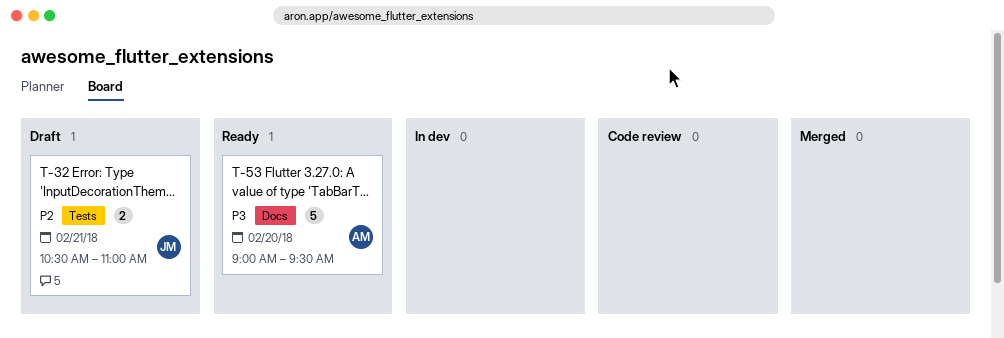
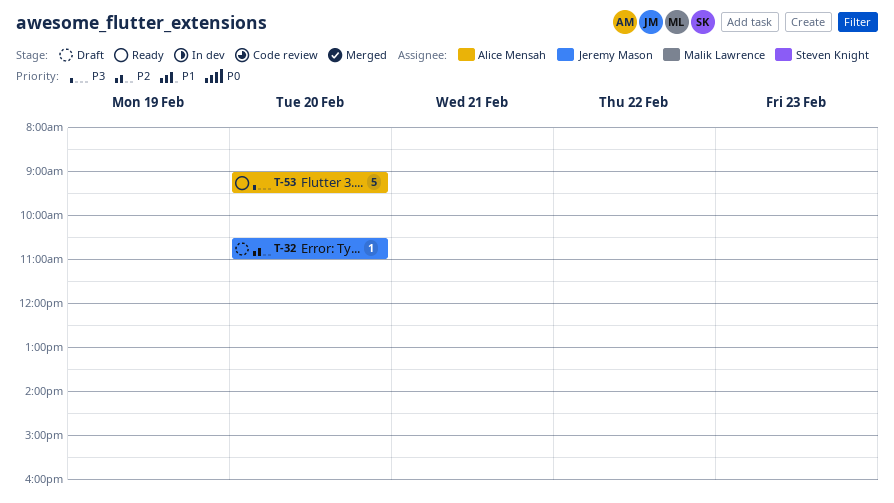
T-32, estimate: 2 -> 1
T-32, day: Feb 21 -> Feb 20

